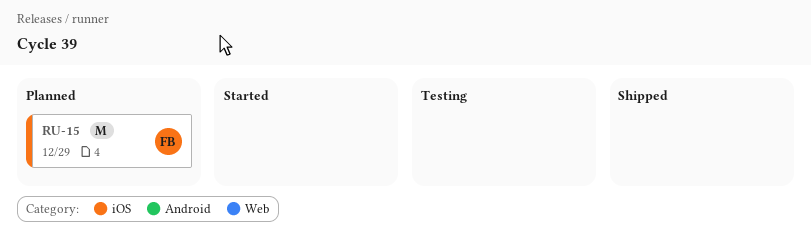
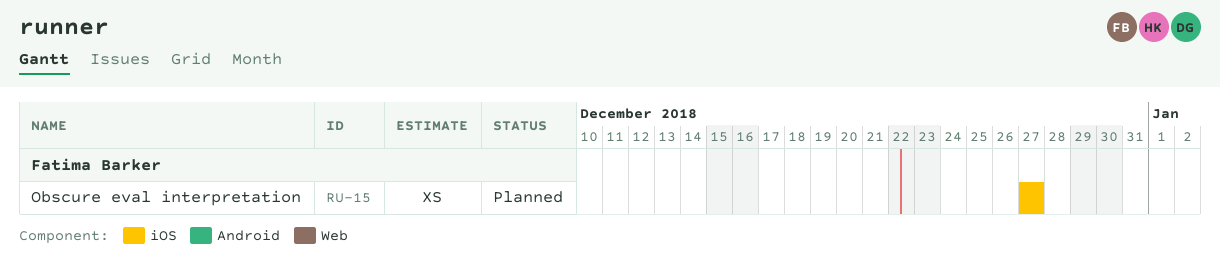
RU-15, estimate: M -> XS
RU-15, due: Dec 29 -> Dec 27

